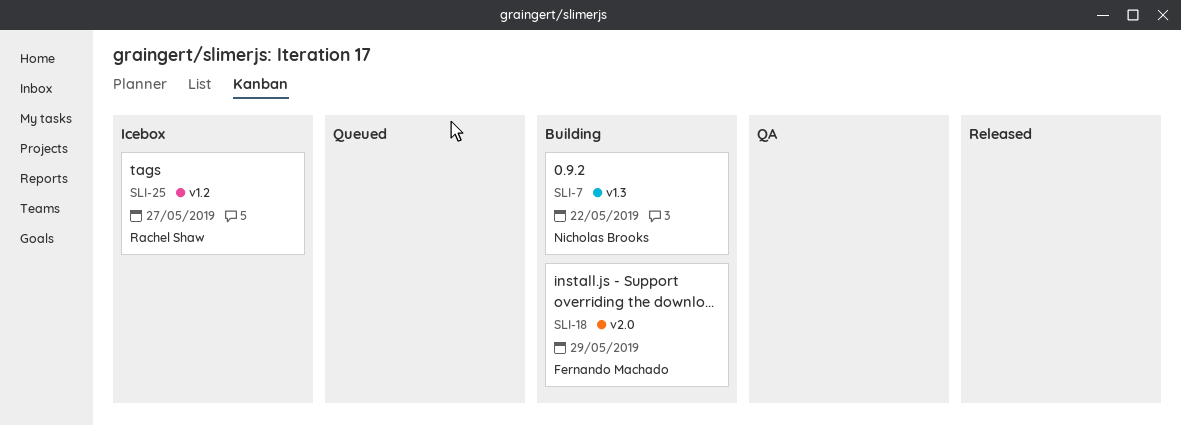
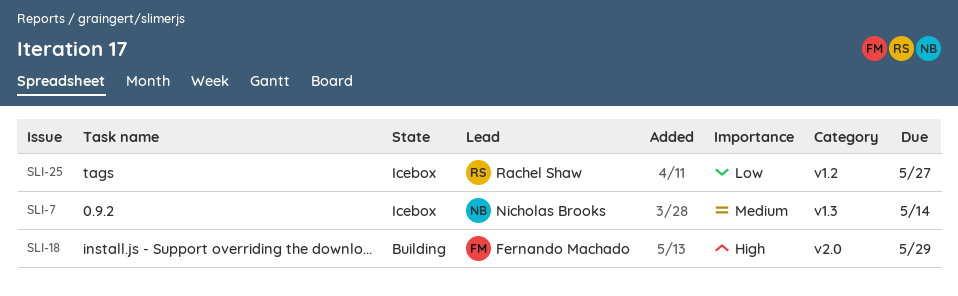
SLI-7, status: Building -> Icebox
SLI-7, due: May 22 -> May 14

